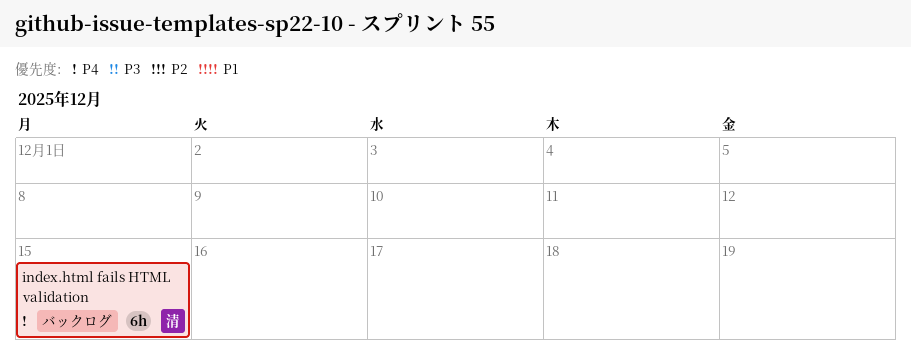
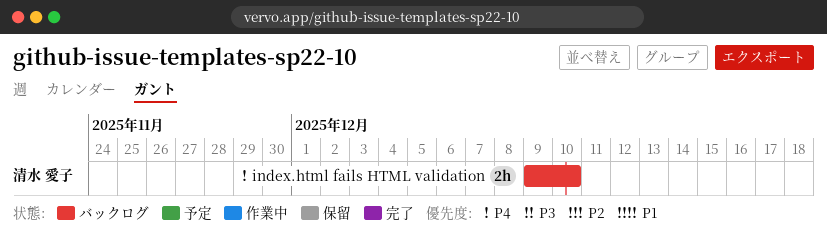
index.html fails HTML validation, estimate: 6h -> 2h
index.html fails HTML validation, due: Dec 15 -> Dec 10

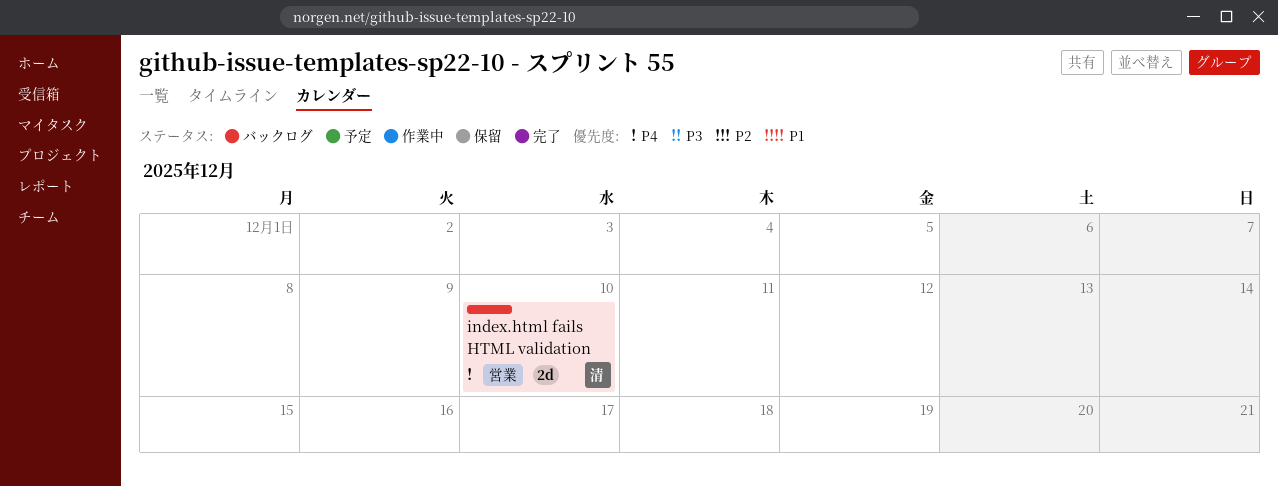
index.html fails HTML validation, estimate: 2h -> 2d

